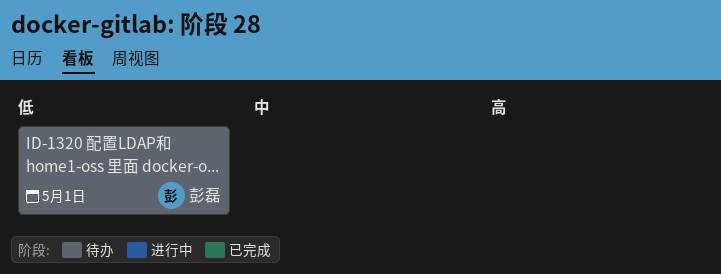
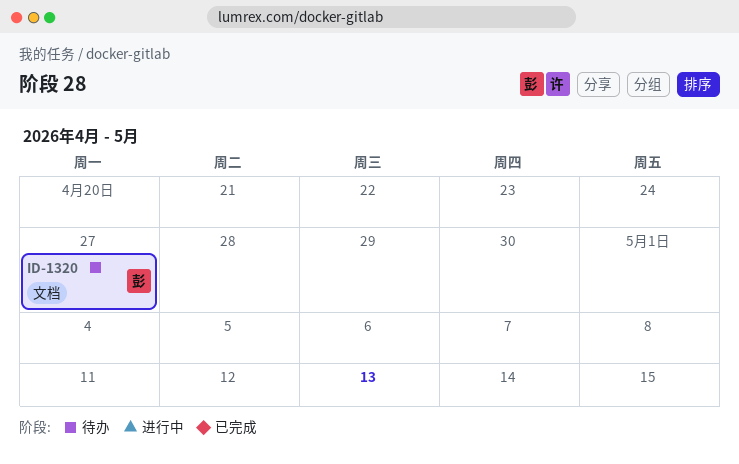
ID-1320, due: May 1 -> Apr 27

